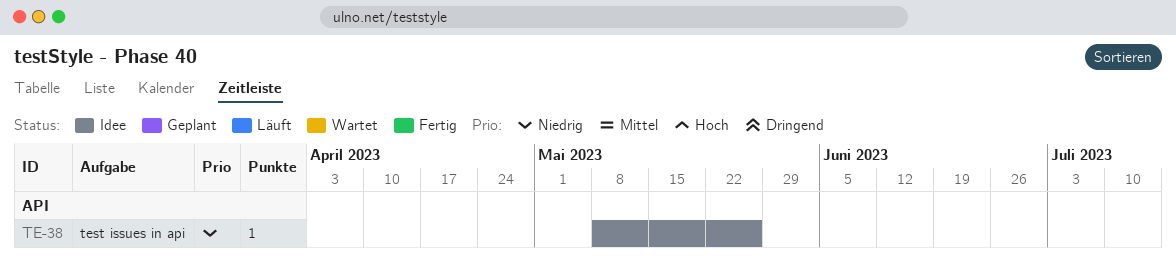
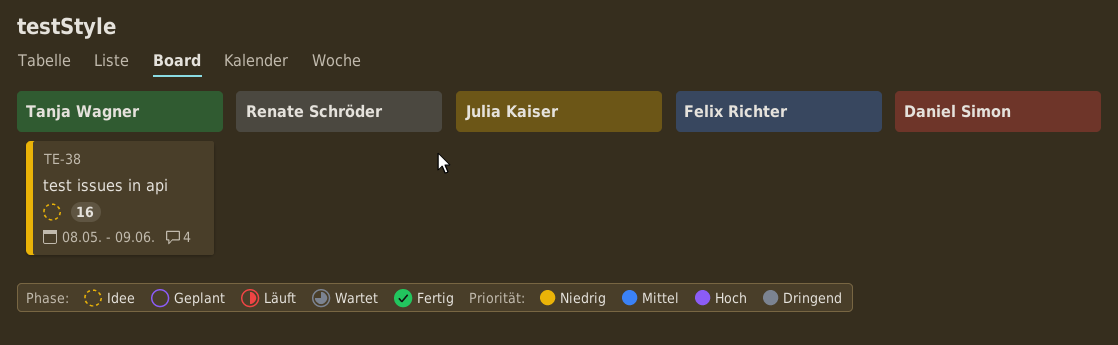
TE-38, estimate: 1 -> 16
TE-38, due: May 26 -> Jun 9

